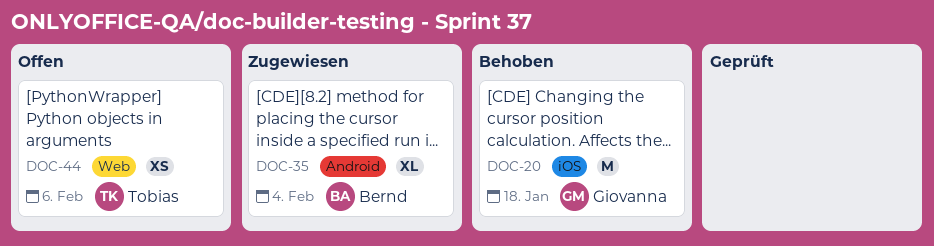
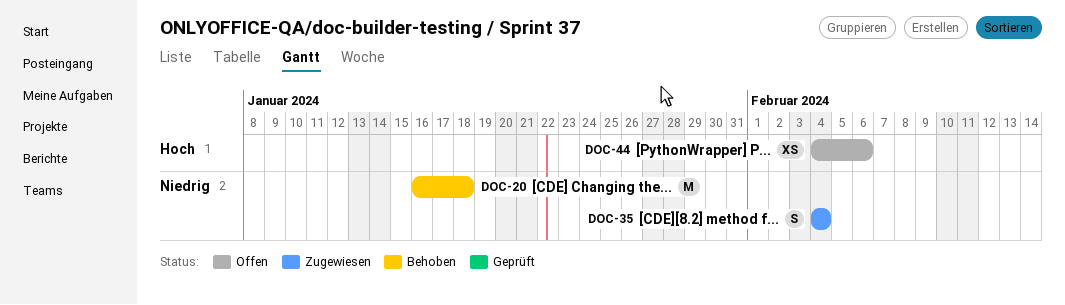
DOC-35, estimate: XL -> S

